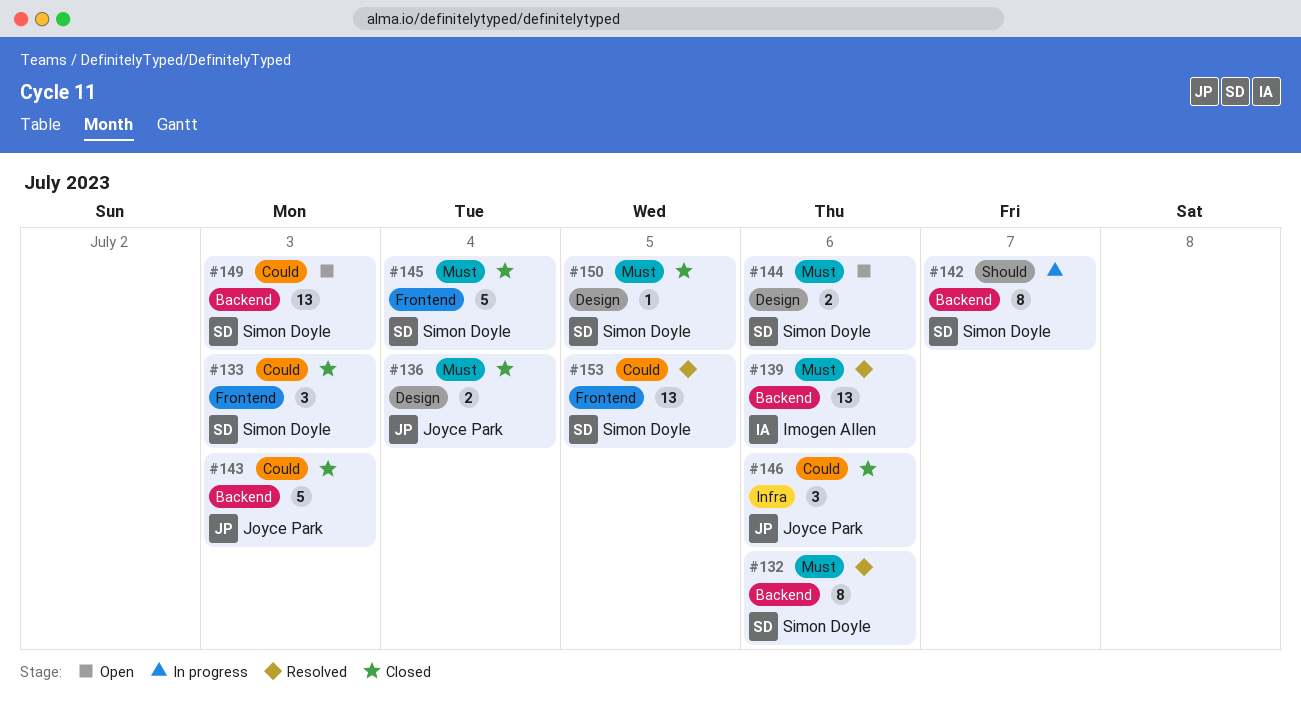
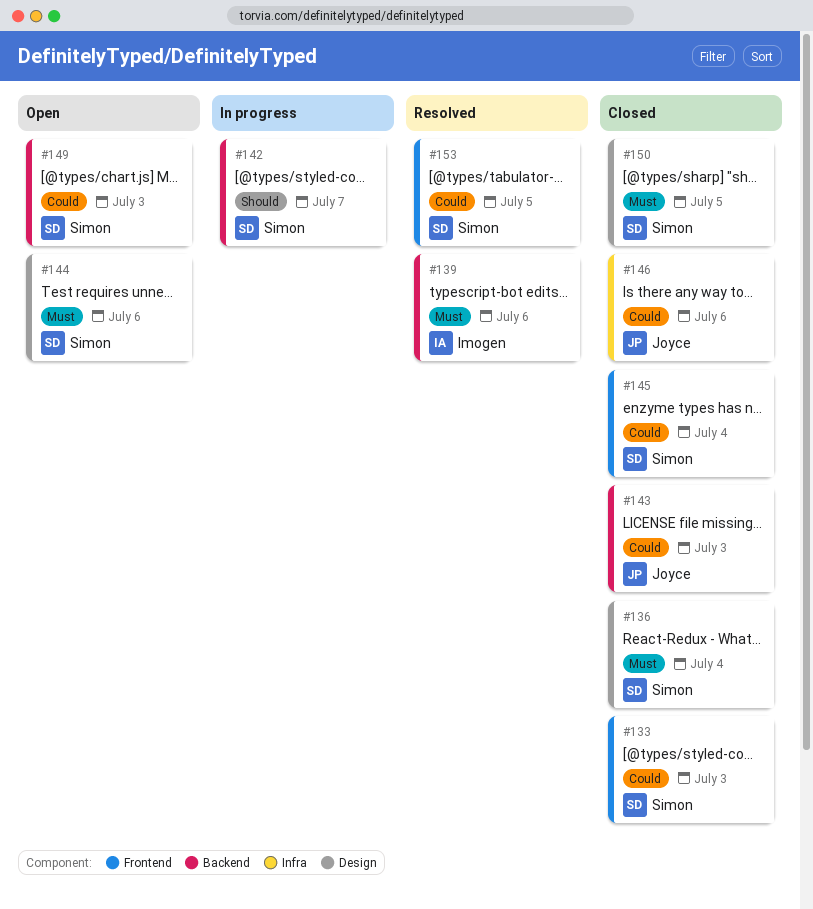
#132: present -> none
#136, owner: Joyce Park -> Simon Doyle
#145, priority: Must -> Could

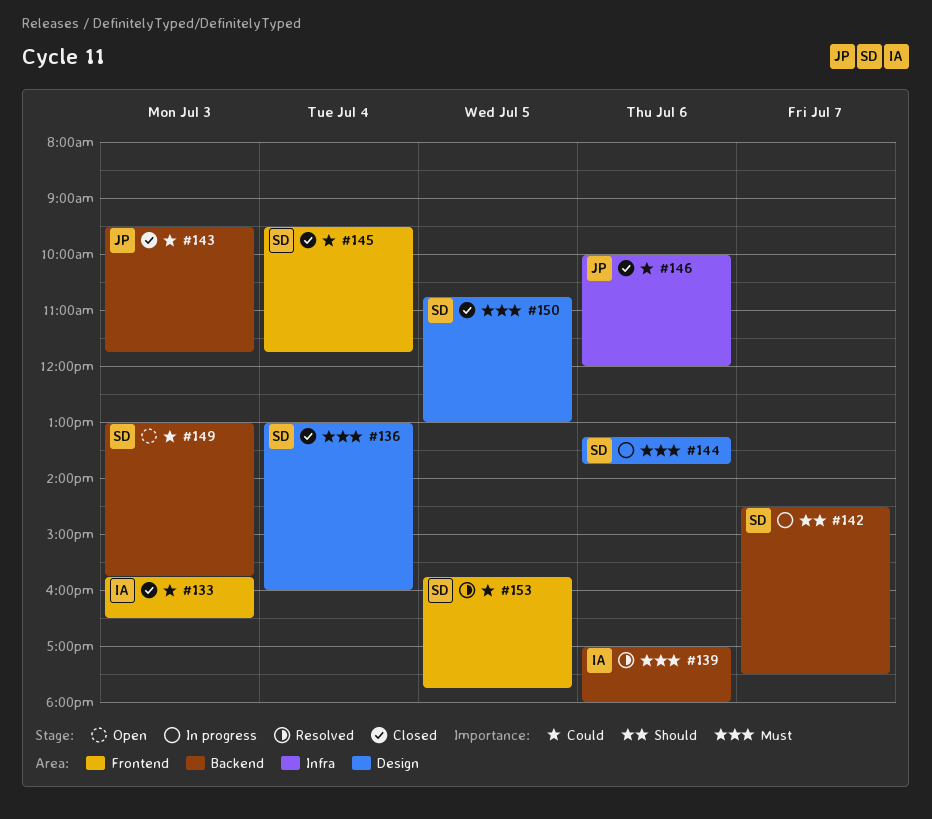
#133, owner: Simon -> Imogen
#144, status: Open -> In progress

